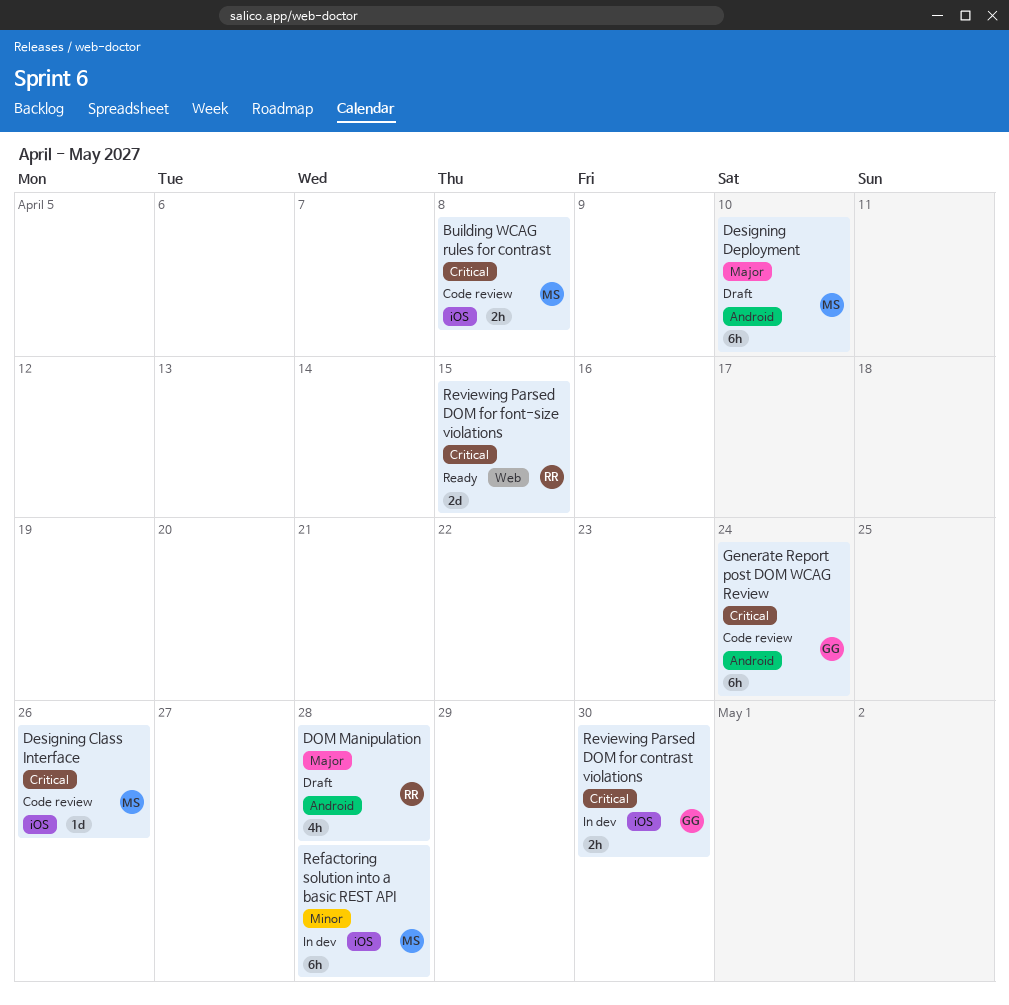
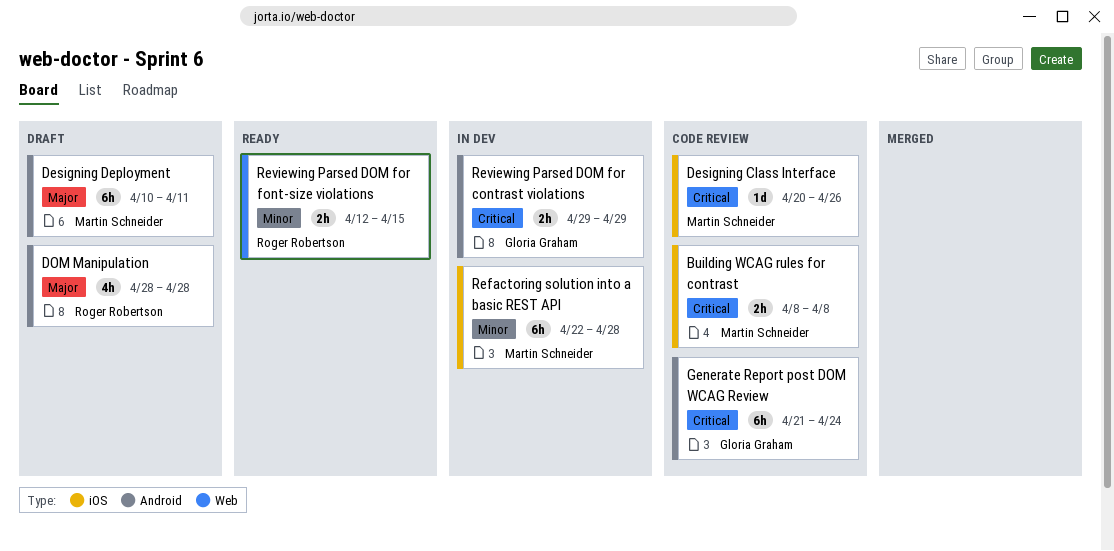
Designing Deployment, due: Apr 10 -> Apr 11
Reviewing Parsed DOM for contrast violations, label: iOS -> Android
Reviewing Parsed DOM for contrast violations, due: Apr 30 -> Apr 29
Reviewing Parsed DOM for font-size violations, priority: Critical -> Minor
Reviewing Parsed DOM for font-size violations, estimate: 2d -> 2h

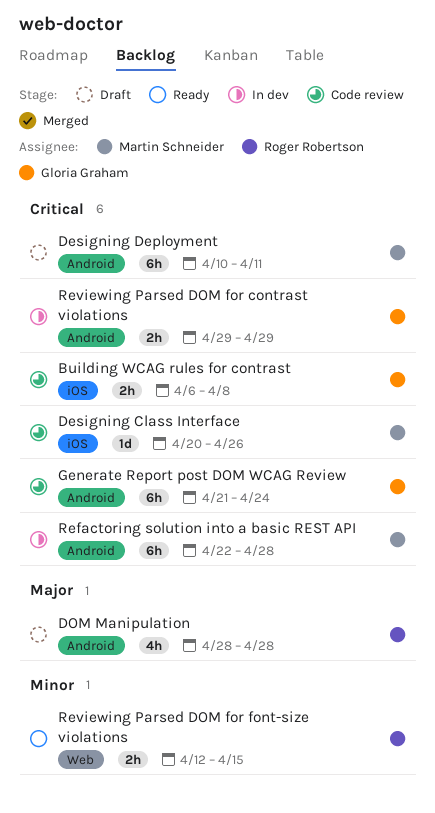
Building WCAG rules for contrast, owner: Martin Schneider -> Gloria Graham
Building WCAG rules for contrast, start: Apr 8 -> Apr 6
Designing Deployment, priority: Major -> Critical
Refactoring solution into a basic REST API, priority: Minor -> Critical
Refactoring solution into a basic REST API, label: iOS -> Android

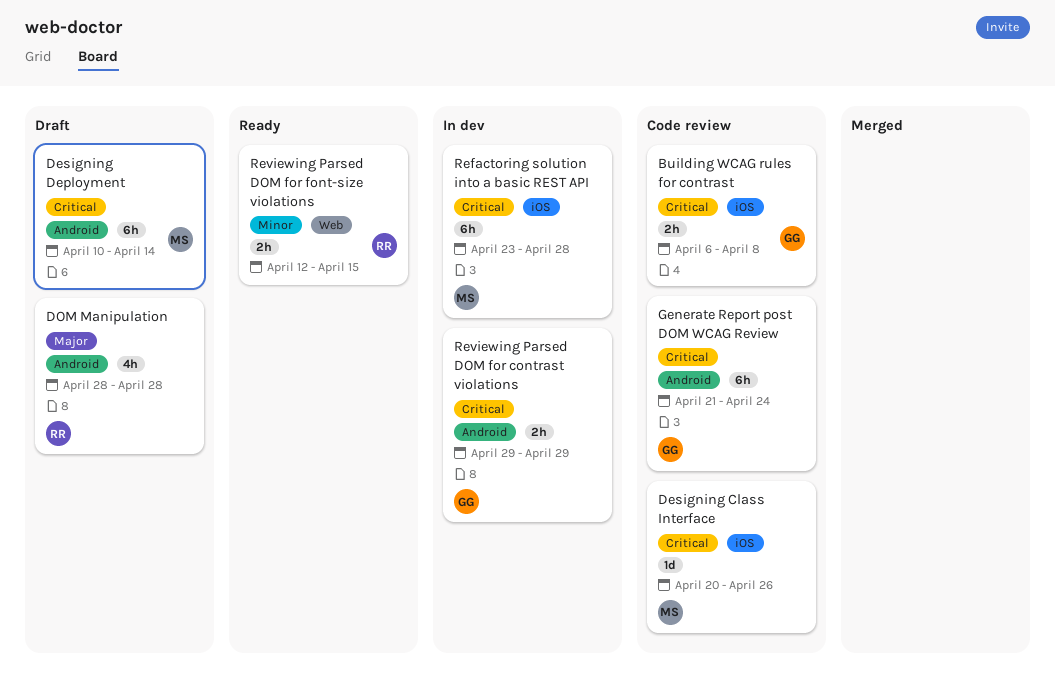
Designing Deployment, due: Apr 11 -> Apr 14
Refactoring solution into a basic REST API, label: Android -> iOS
Refactoring solution into a basic REST API, start: Apr 22 -> Apr 23

